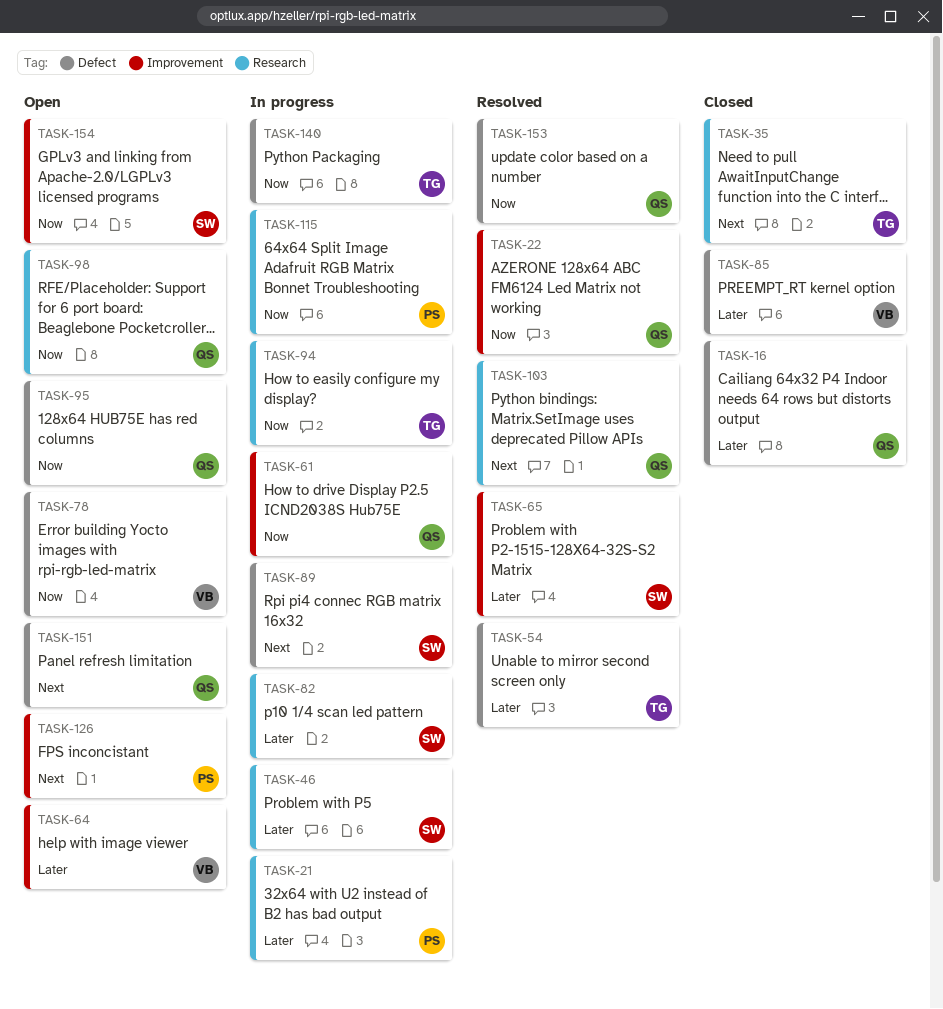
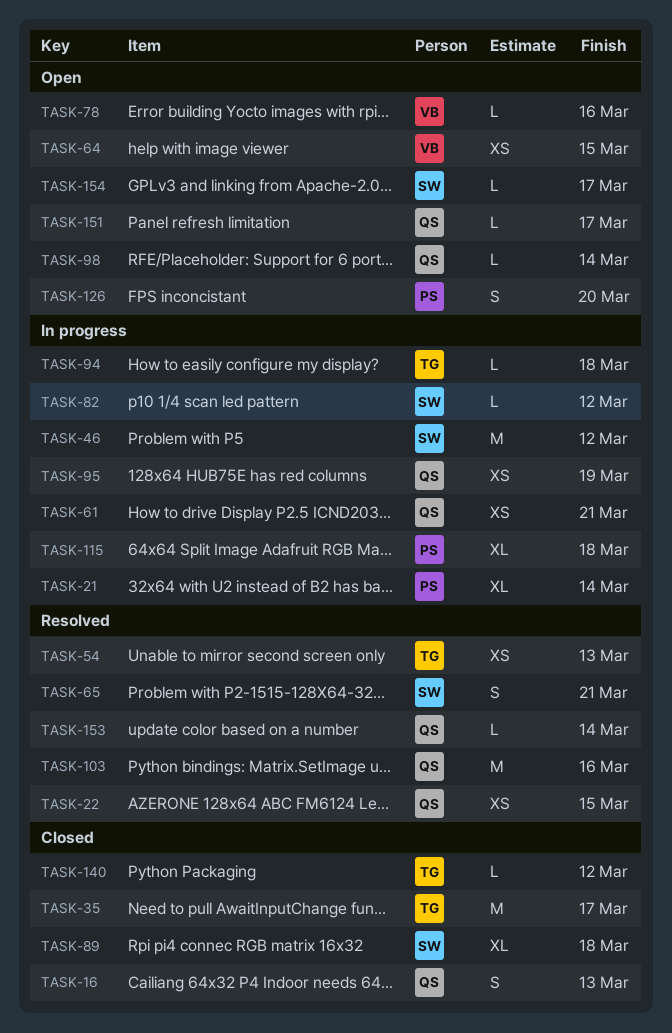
TASK-85: present -> none
TASK-89, status: In progress -> Closed
TASK-95, status: Open -> In progress
TASK-140, status: In progress -> Closed

